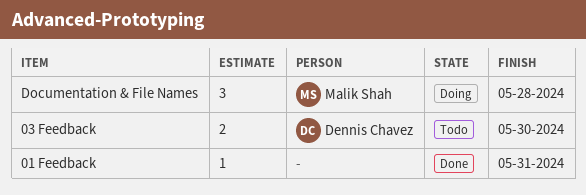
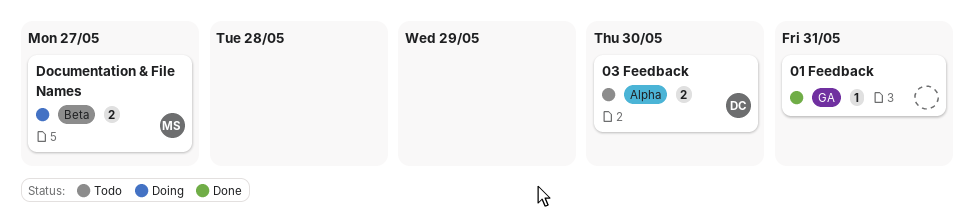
Documentation & File Names, estimate: 3 -> 2
Documentation & File Names, due: May 28 -> May 27

